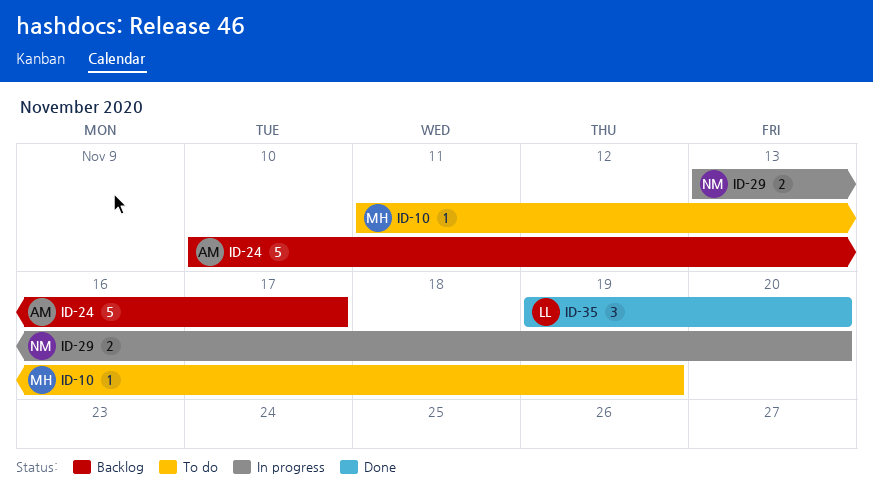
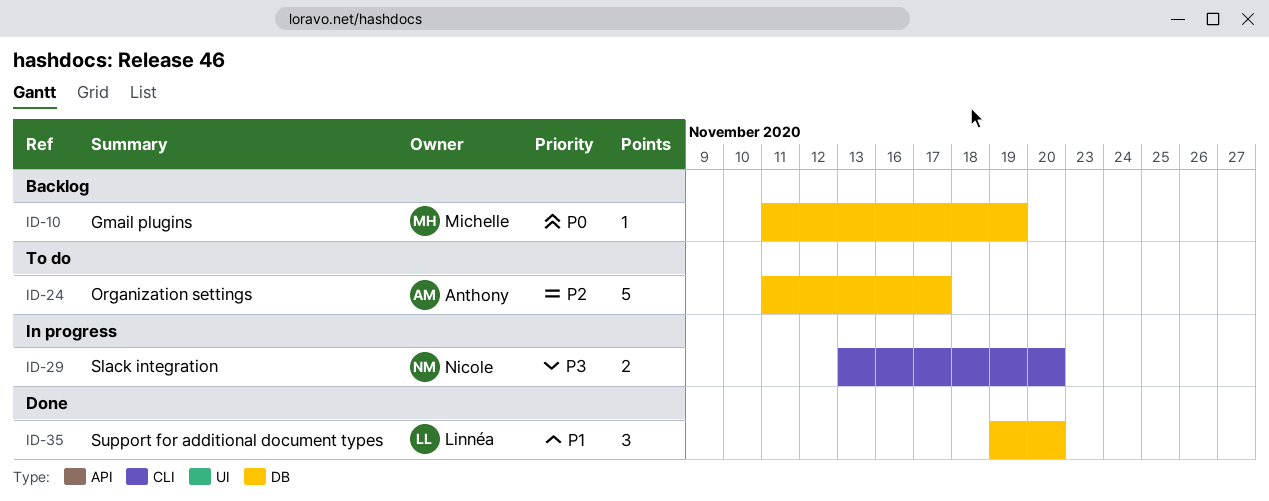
ID-10, status: To do -> Backlog
ID-24, status: Backlog -> To do
ID-24, start: Nov 10 -> Nov 11

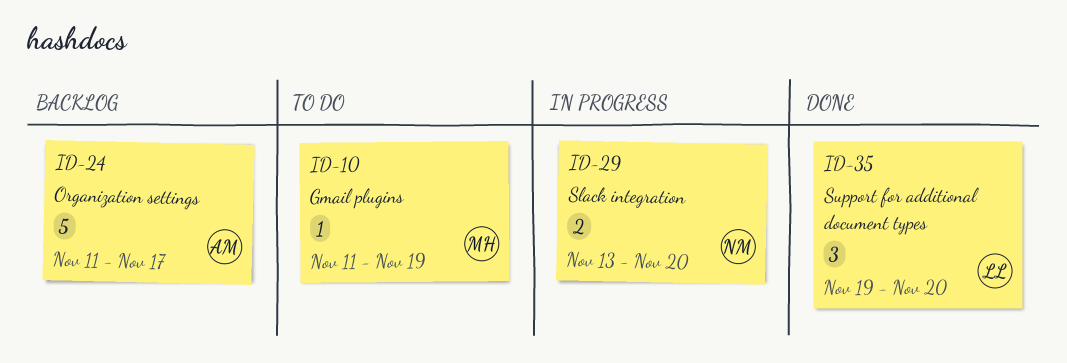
ID-10, status: Backlog -> To do
ID-24, status: To do -> Backlog

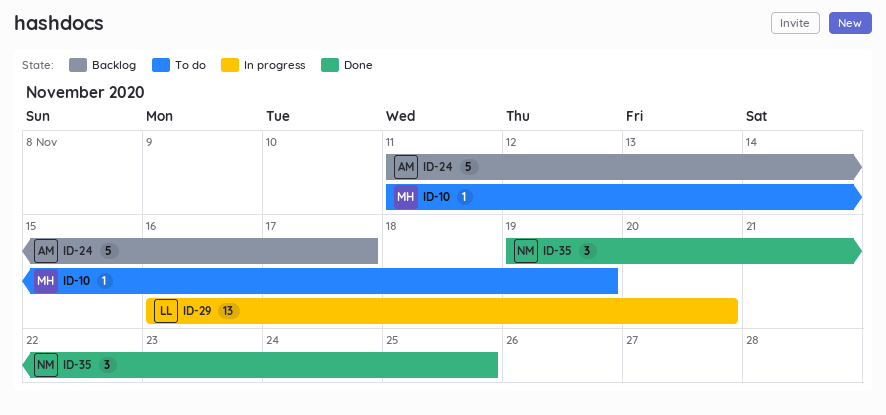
ID-29, owner: NM -> LL
ID-29, estimate: 2 -> 13
ID-29, start: Nov 13 -> Nov 16
ID-35, owner: LL -> NM
ID-35, due: Nov 20 -> Nov 25

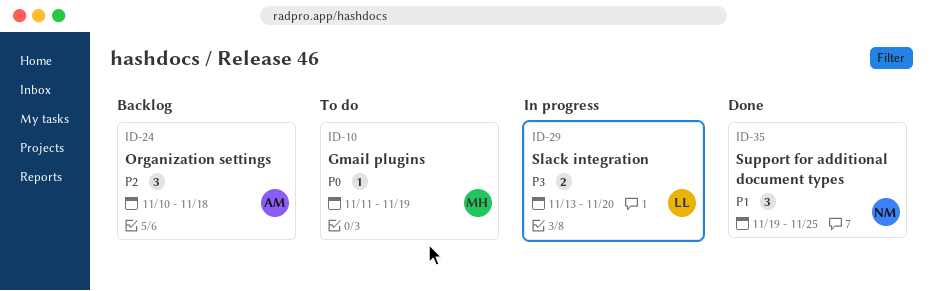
ID-24, estimate: 5 -> 3
ID-24, start: Nov 11 -> Nov 10
ID-24, due: Nov 17 -> Nov 18
ID-29, estimate: 13 -> 2
ID-29, start: Nov 16 -> Nov 13

